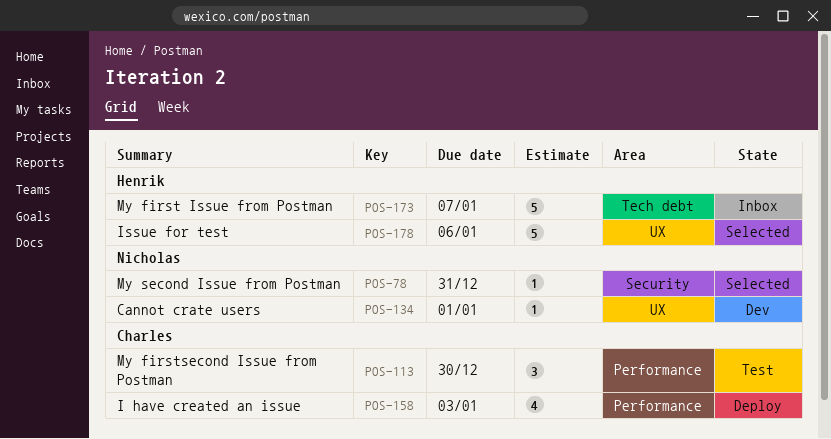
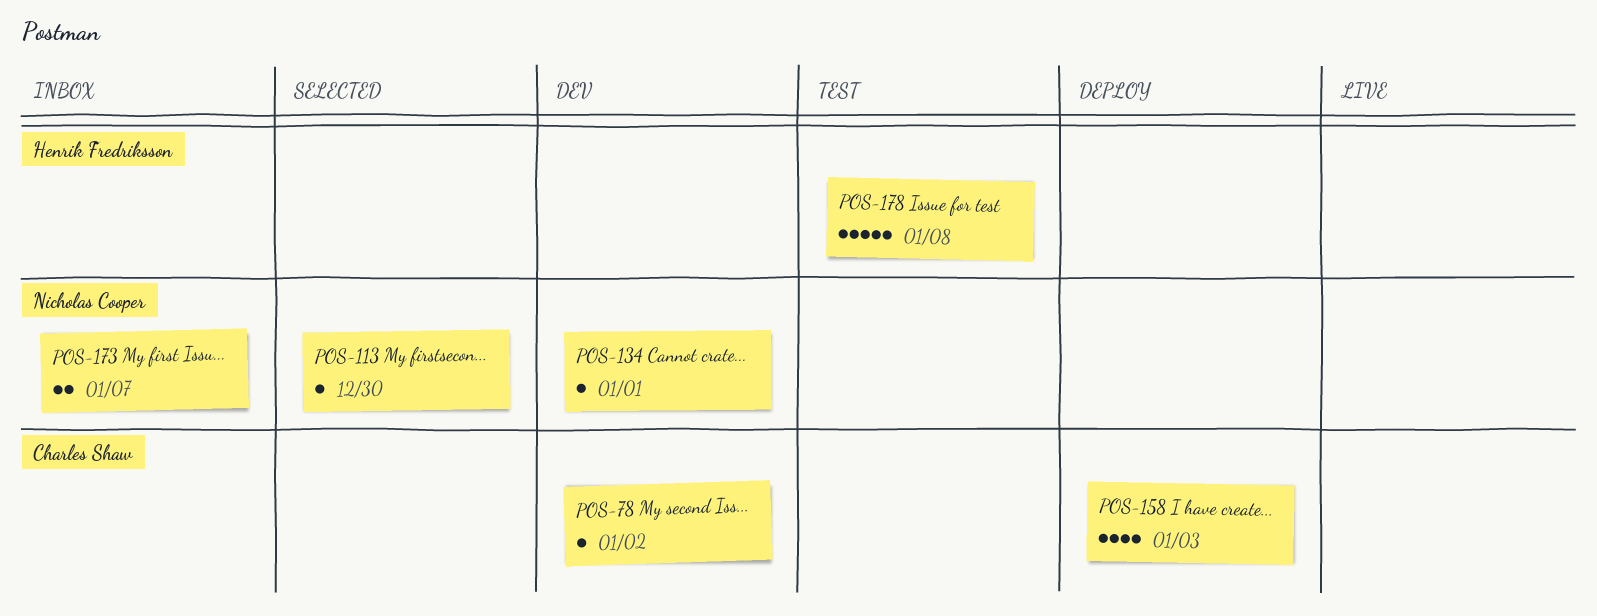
POS-78, status: Selected -> Dev
POS-78, owner: Nicholas Cooper -> Charles Shaw
POS-78, due: Dec 31 -> Jan 2
POS-113, status: Test -> Selected
POS-113, owner: Charles Shaw -> Nicholas Cooper
POS-113, estimate: 3 -> 1
POS-173, owner: Henrik Fredriksson -> Nicholas Cooper
POS-173, estimate: 5 -> 2
POS-178, status: Selected -> Test
POS-178, due: Jan 6 -> Jan 8

